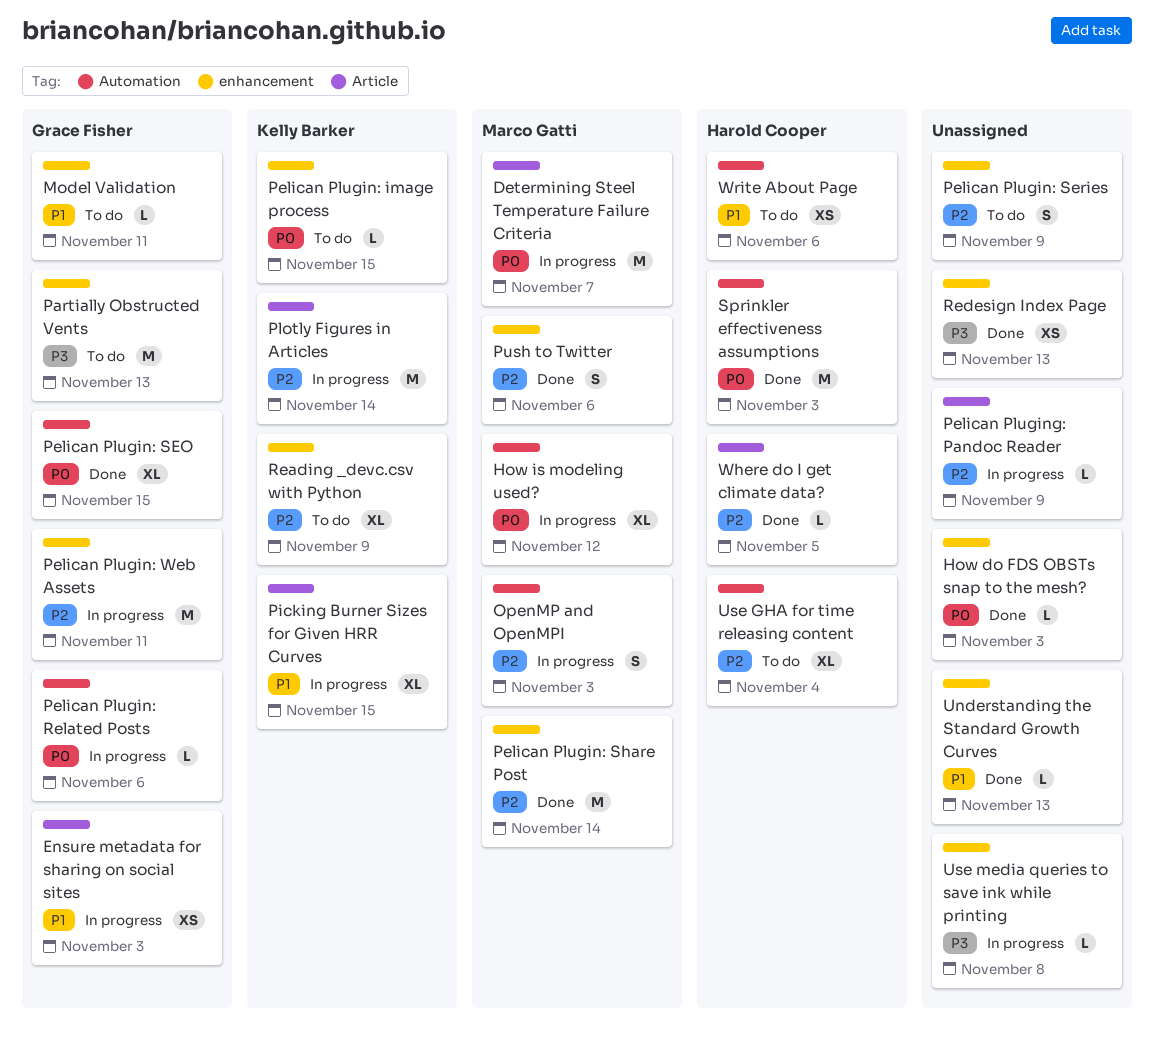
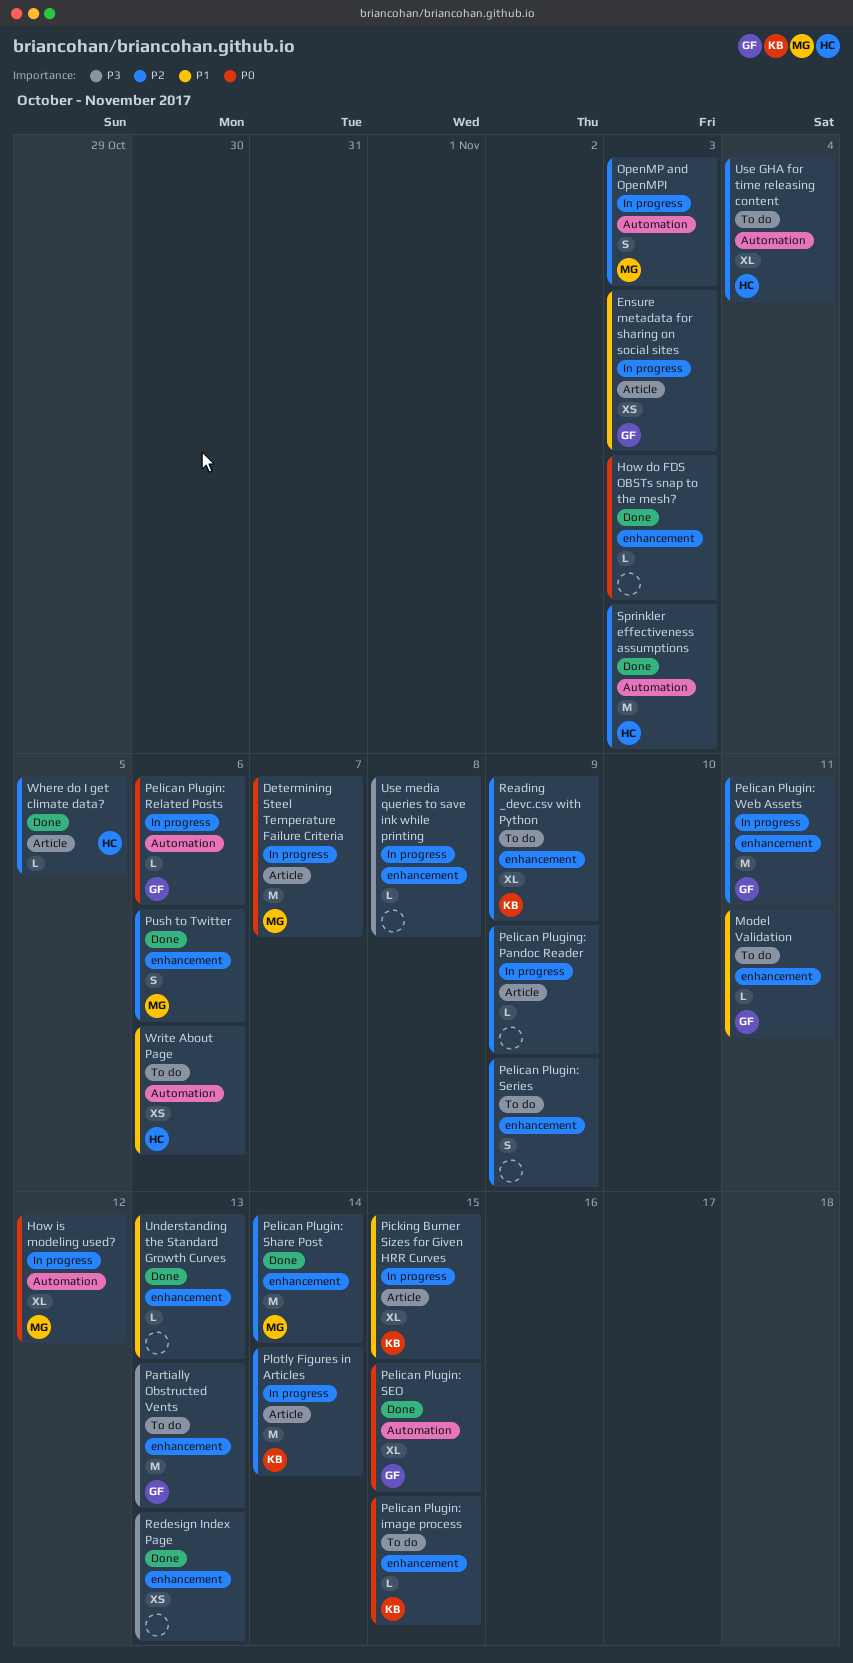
Sprinkler effectiveness assumptions, priority: P0 -> P2

